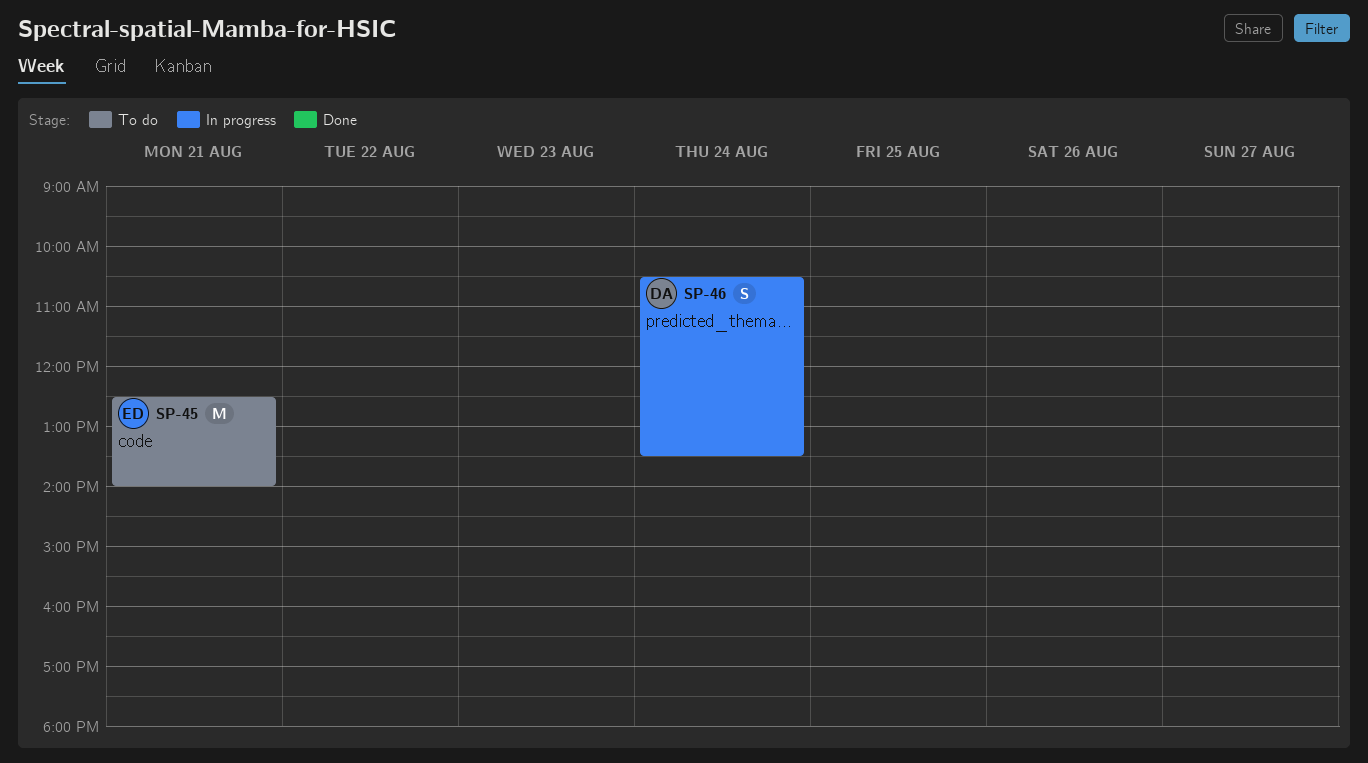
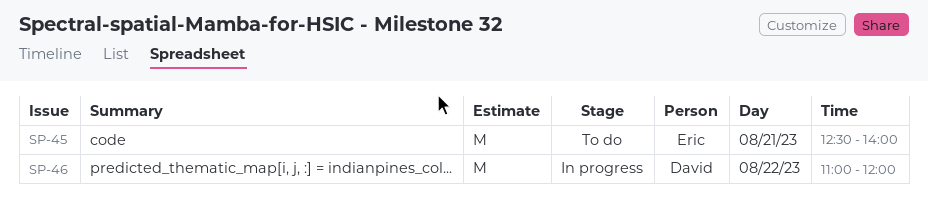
SP-46, estimate: S -> M
SP-46, day: Aug 24 -> Aug 22
SP-46, begins: 10:30 -> 11:00
SP-46, ends: 13:30 -> 12:00

